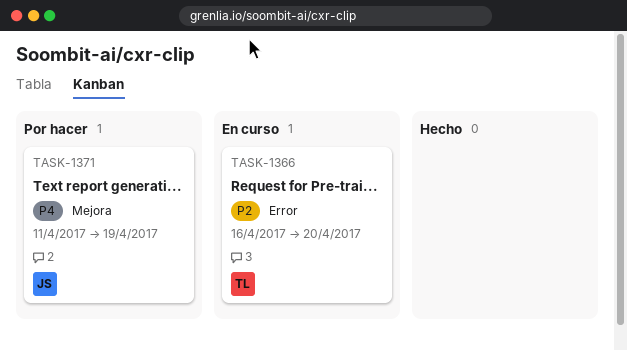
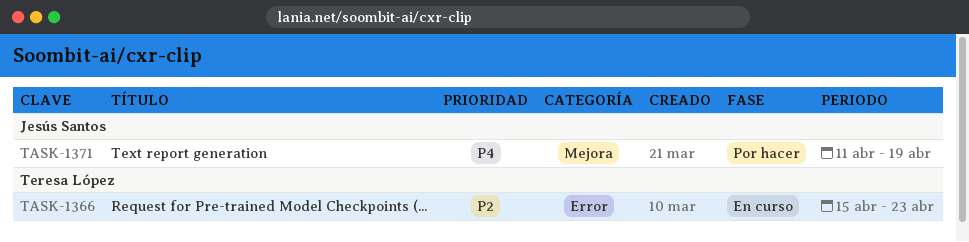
TASK-1366, start: Apr 16 -> Apr 15
TASK-1366, due: Apr 20 -> Apr 23

